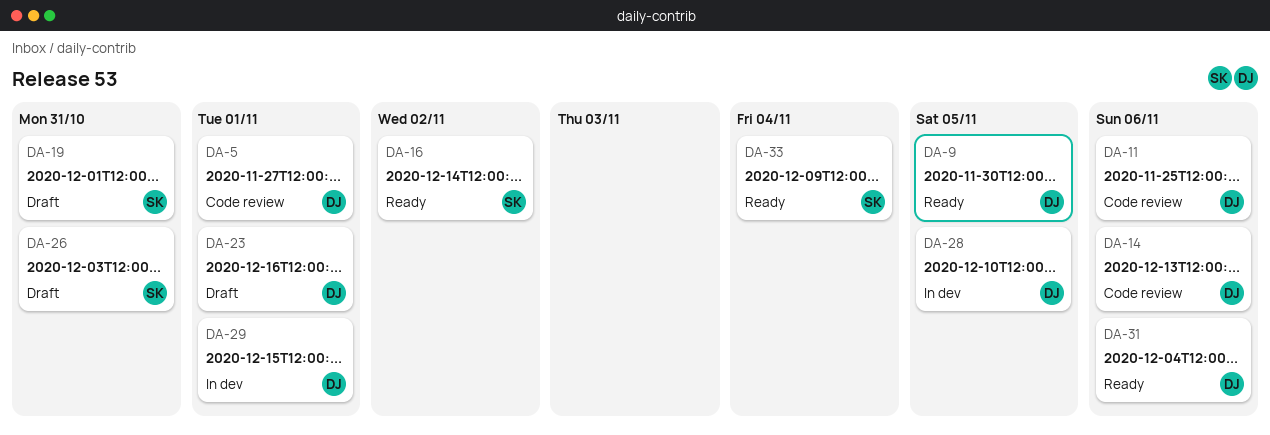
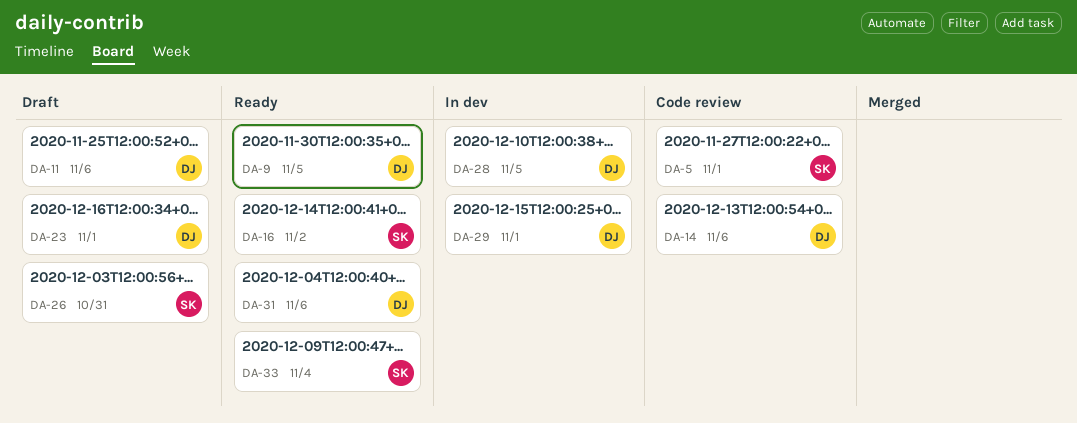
DA-5, owner: DJ -> SK
DA-11, status: Code review -> Draft
DA-19: present -> none

